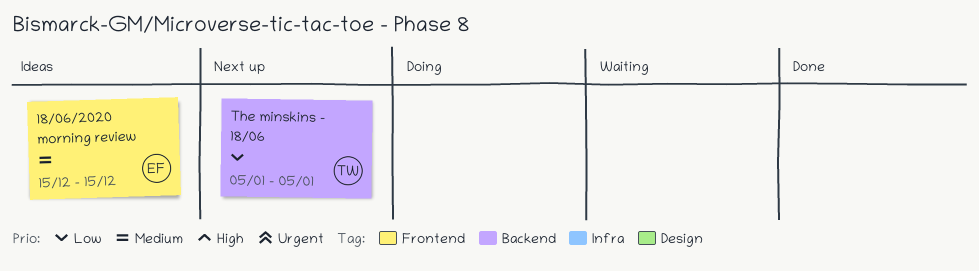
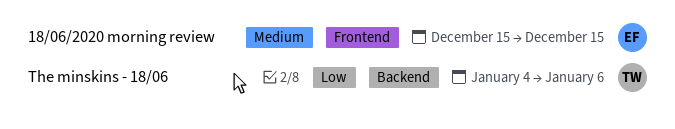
The minskins - 18/06, start: Jan 5 -> Jan 4
The minskins - 18/06, due: Jan 5 -> Jan 6

